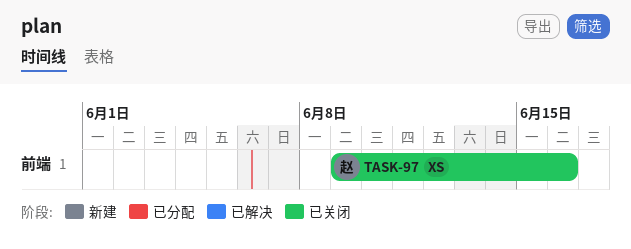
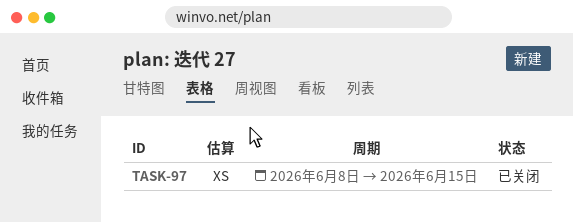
TASK-97, start: Jun 9 -> Jun 8
TASK-97, due: Jun 16 -> Jun 15

